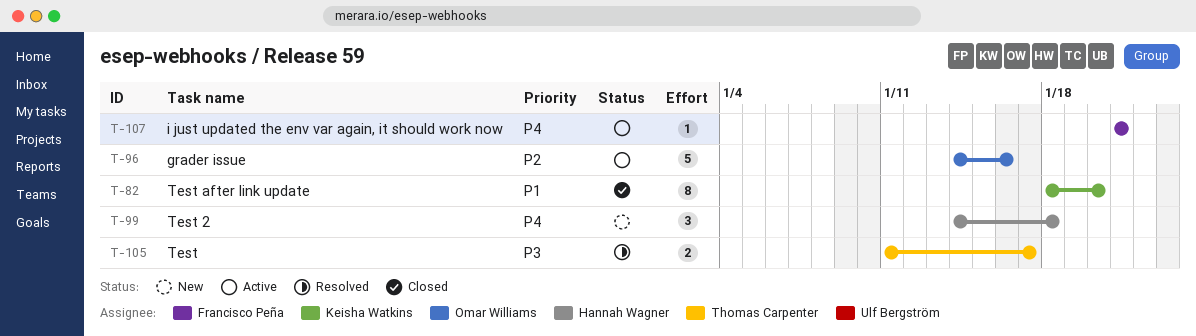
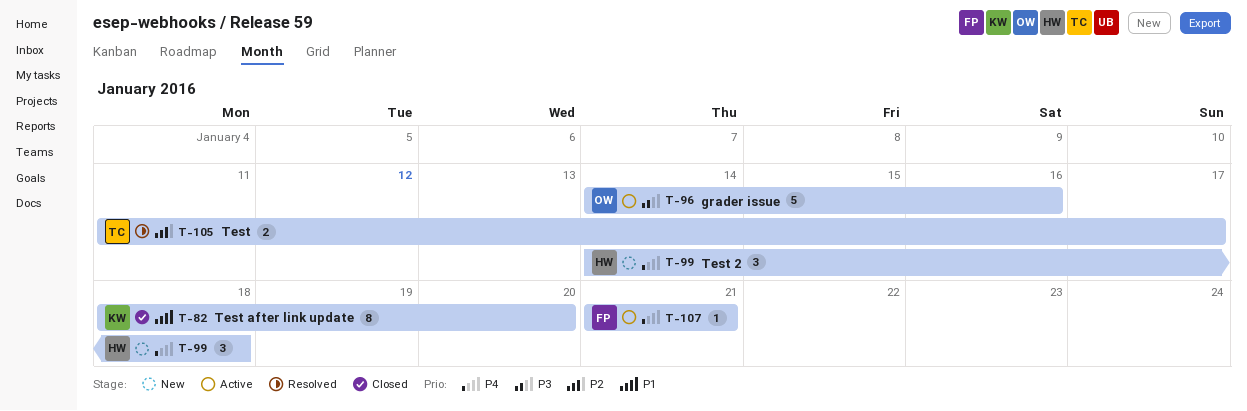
T-96, priority: P2 -> P3
T-105, priority: P3 -> P2

